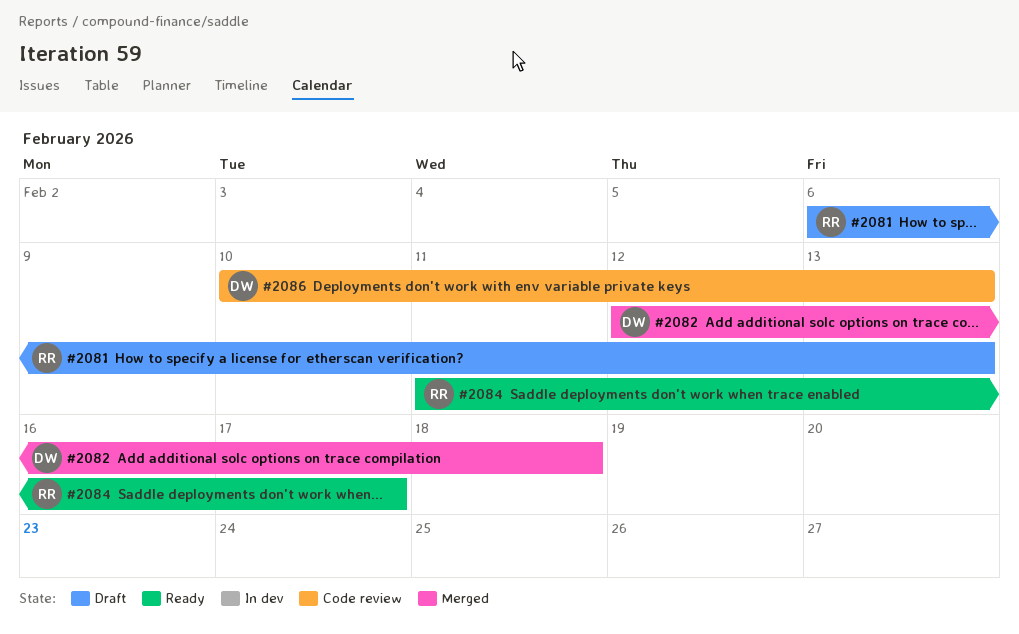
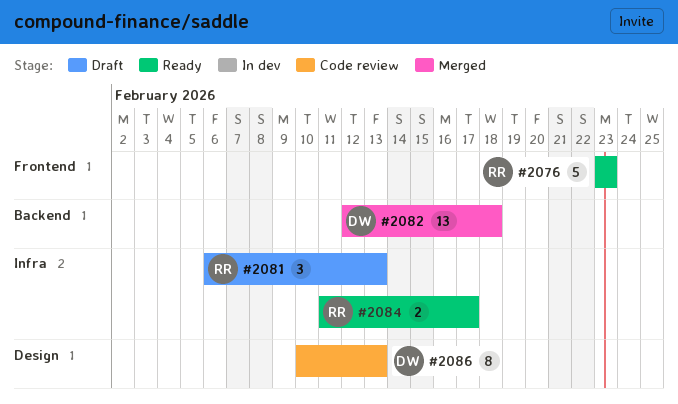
#2076: none -> present

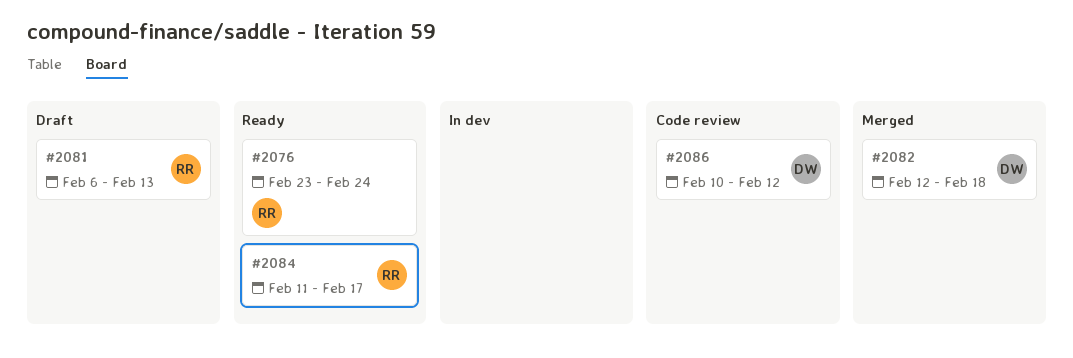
#2076, due: Feb 23 -> Feb 24
#2086, due: Feb 13 -> Feb 12

